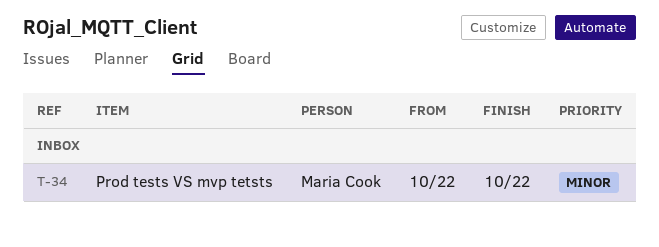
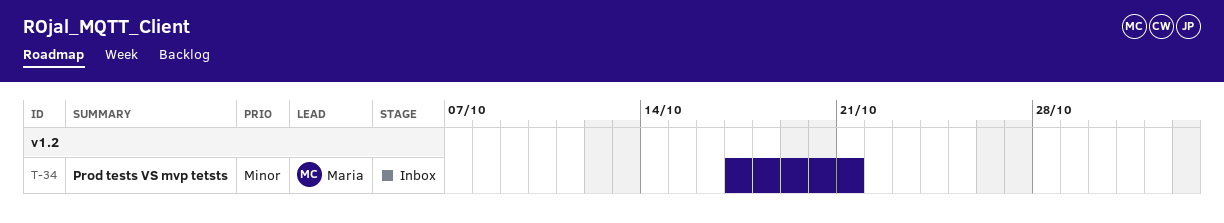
T-34, start: Oct 22 -> Oct 17
T-34, due: Oct 22 -> Oct 21

